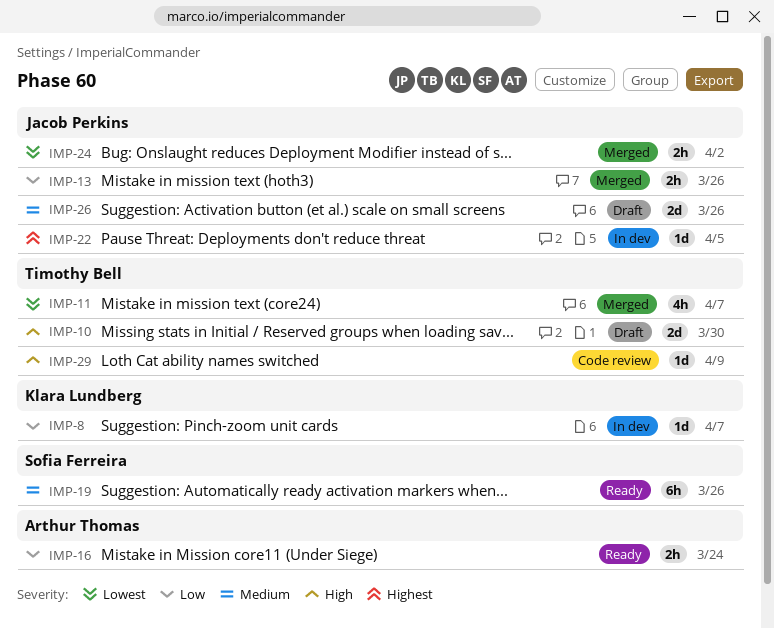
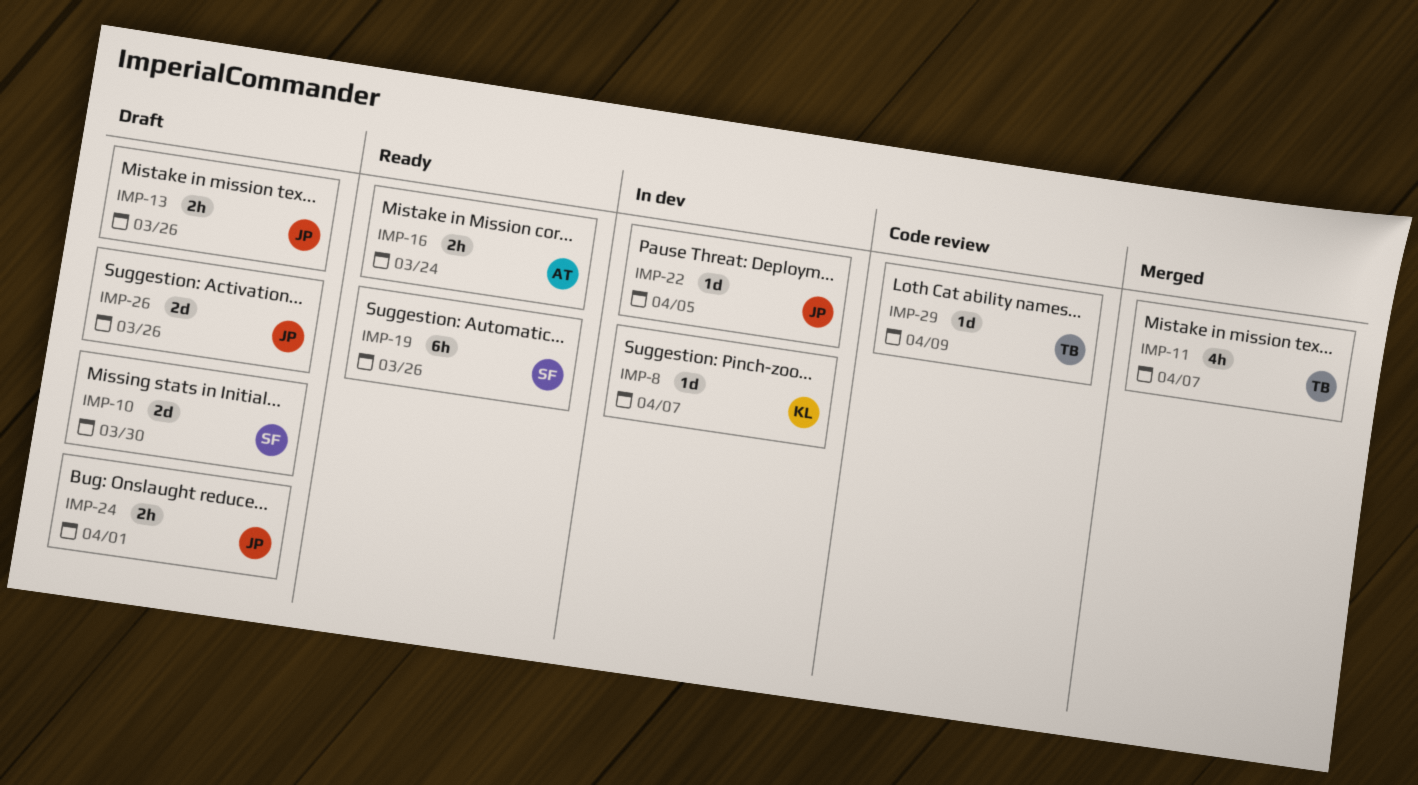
IMP-10, owner: Timothy Bell -> Sofia Ferreira
IMP-13, status: Merged -> Draft
IMP-24, status: Merged -> Draft
IMP-24, due: Apr 2 -> Apr 1

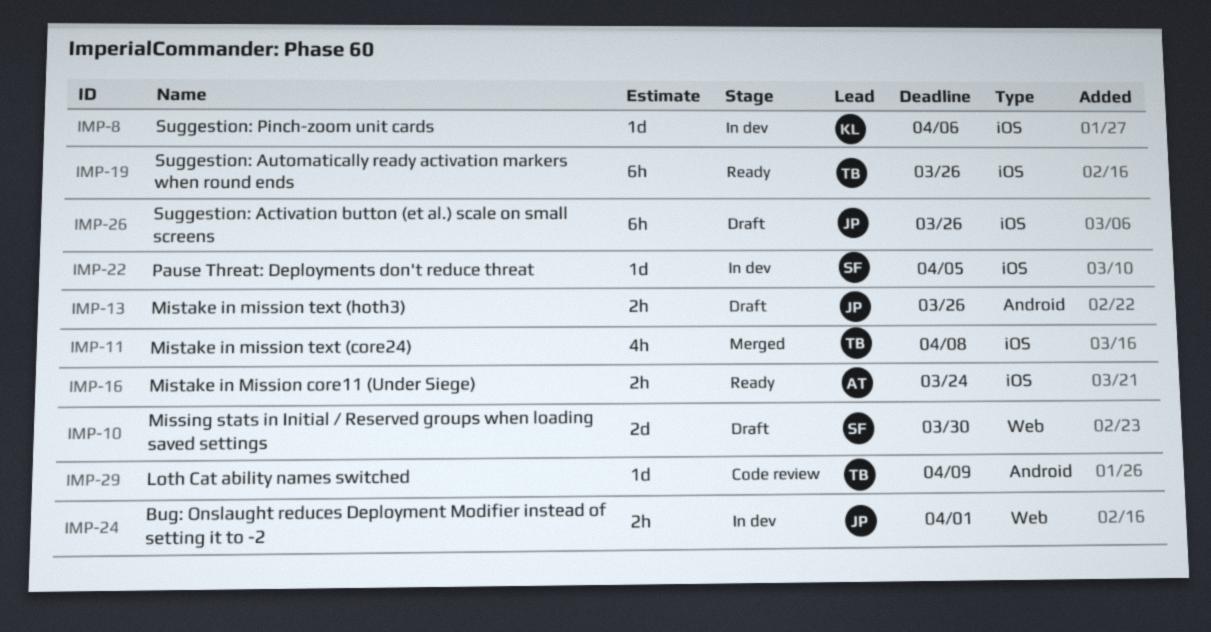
IMP-8, due: Apr 7 -> Apr 6
IMP-11, due: Apr 7 -> Apr 8
IMP-19, owner: SF -> TB
IMP-22, owner: JP -> SF
IMP-24, status: Draft -> In dev
IMP-26, estimate: 2d -> 6h

